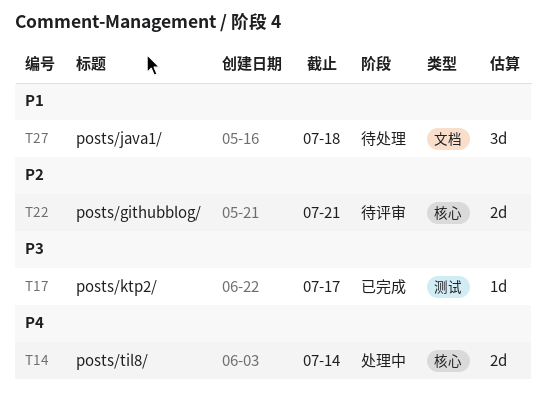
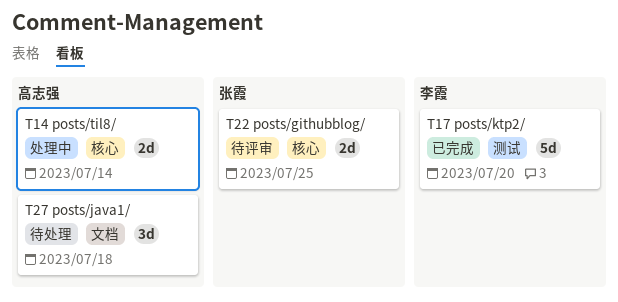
T17, estimate: 1d -> 5d
T17, due: Jul 17 -> Jul 20
T22, due: Jul 21 -> Jul 25

